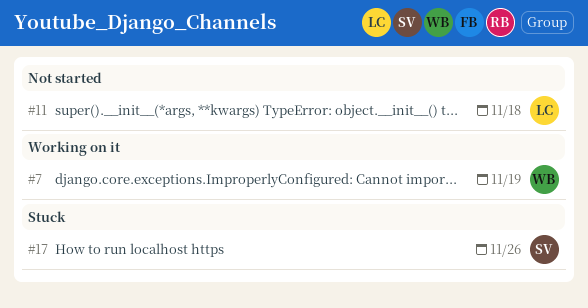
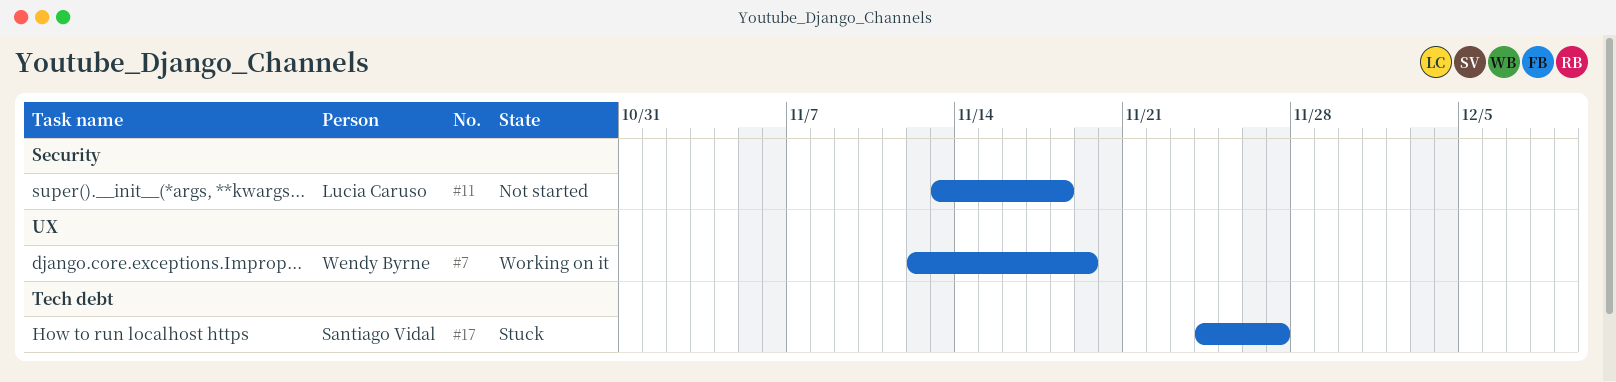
#17, due: Nov 26 -> Nov 27

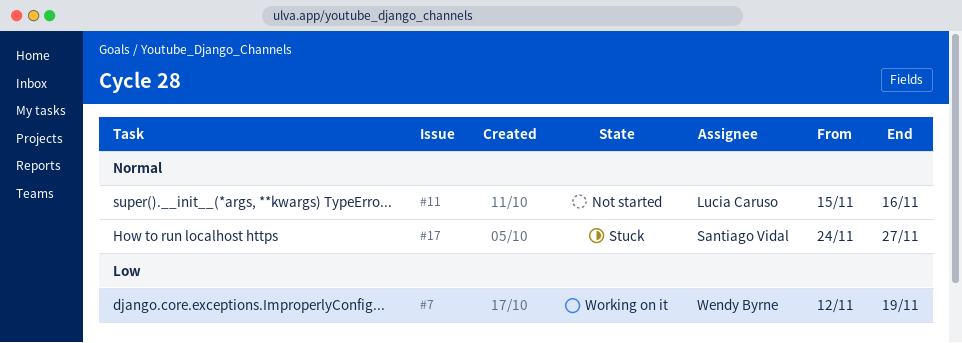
#11, start: Nov 13 -> Nov 15
#11, due: Nov 18 -> Nov 16

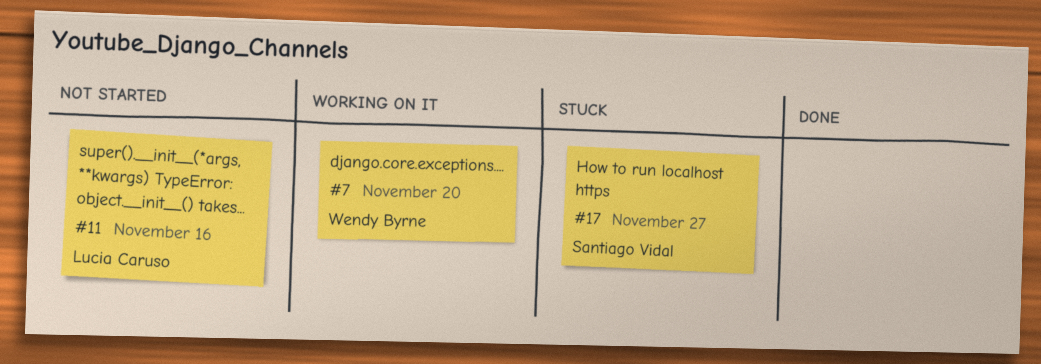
#7, due: Nov 19 -> Nov 20

